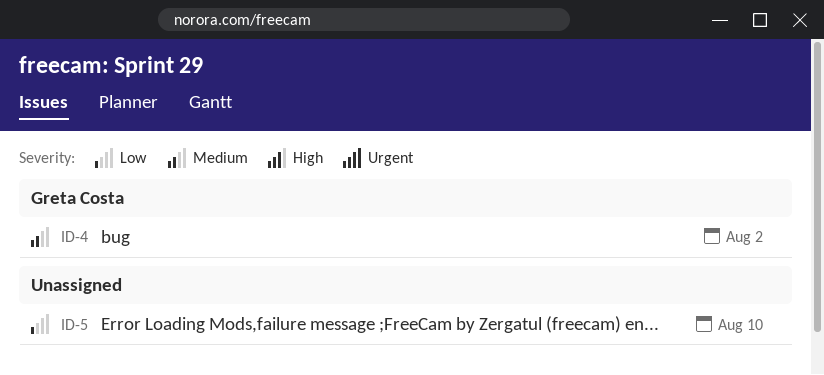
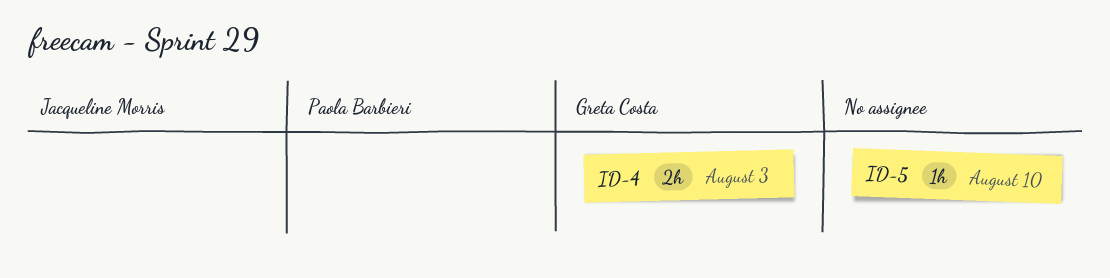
ID-4, due: Aug 2 -> Aug 3

